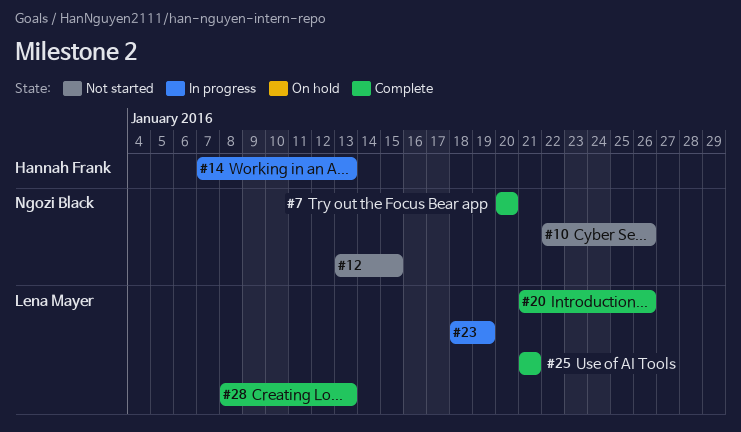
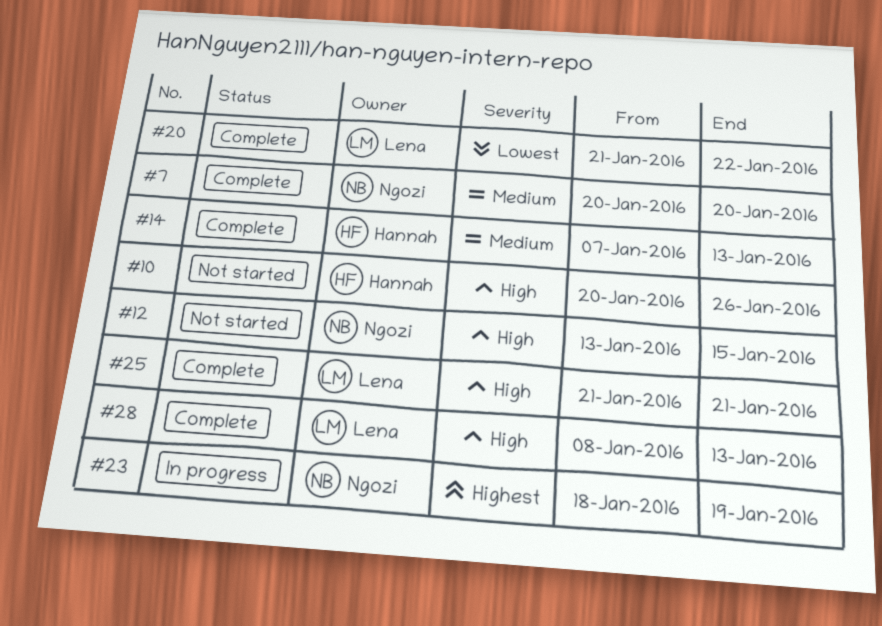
#10, owner: Ngozi Black -> Hannah Frank
#10, start: Jan 22 -> Jan 20
#14, status: In progress -> Complete
#20, due: Jan 26 -> Jan 22
#23, owner: Lena Mayer -> Ngozi Black

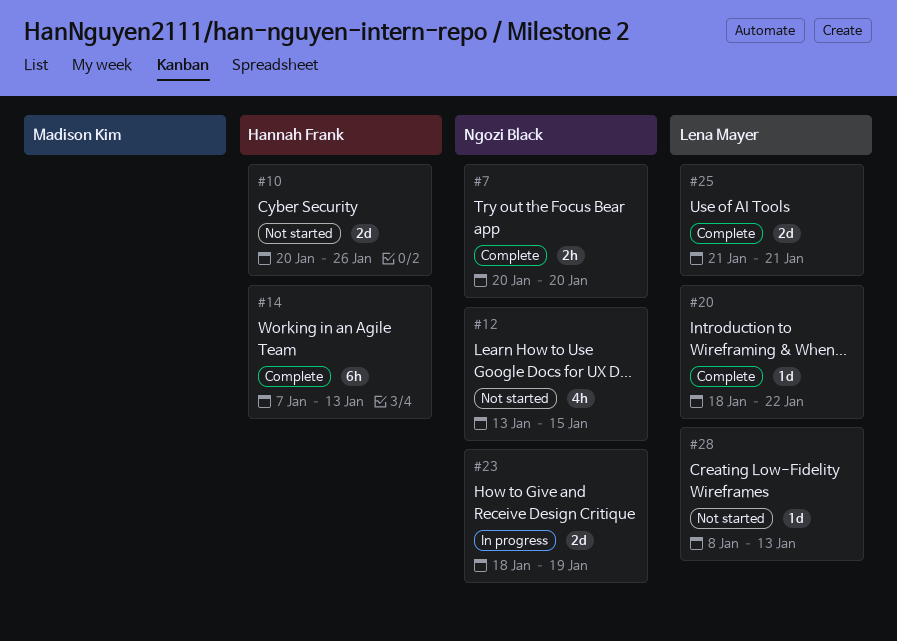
#20, start: Jan 21 -> Jan 18
#28, status: Complete -> Not started

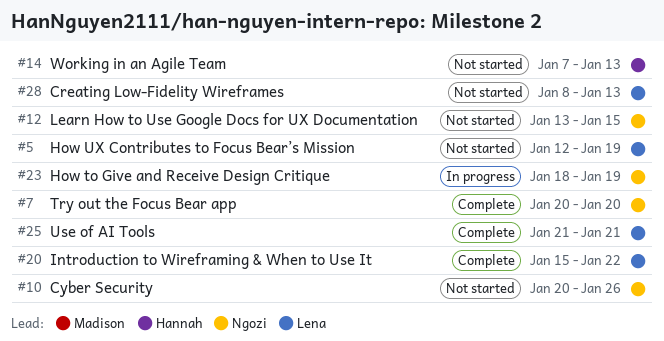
#5: none -> present
#10, owner: Hannah Frank -> Ngozi Black
#14, status: Complete -> Not started
#20, start: Jan 18 -> Jan 15

